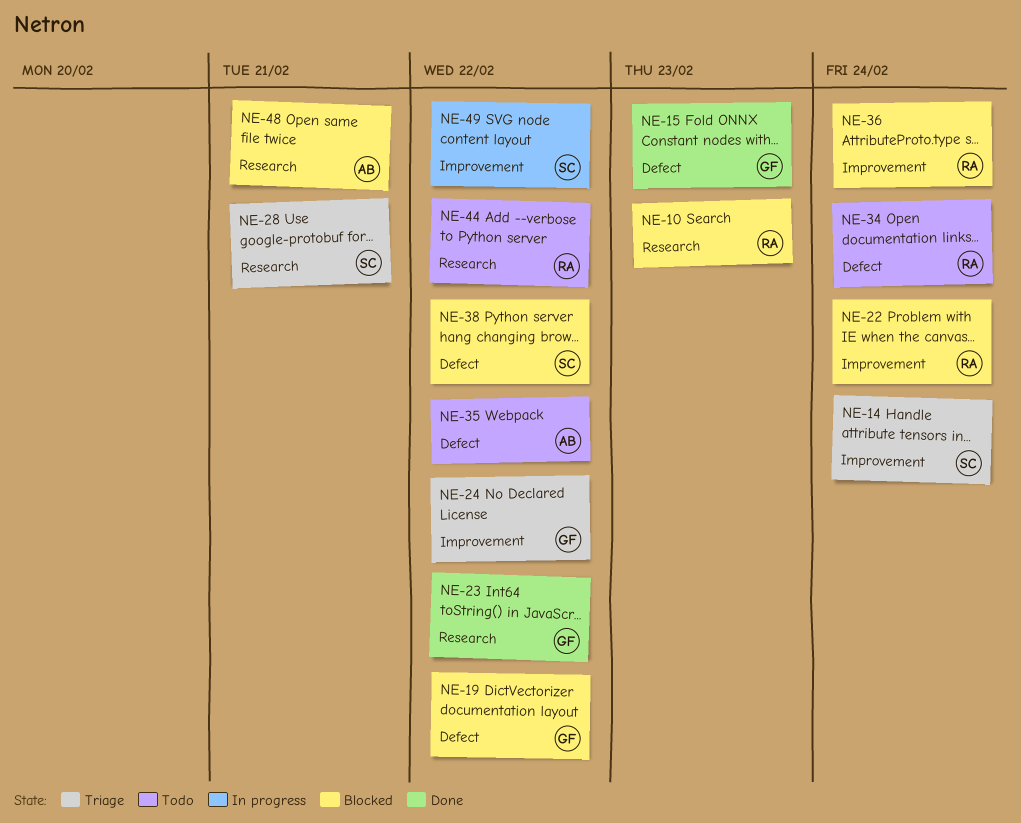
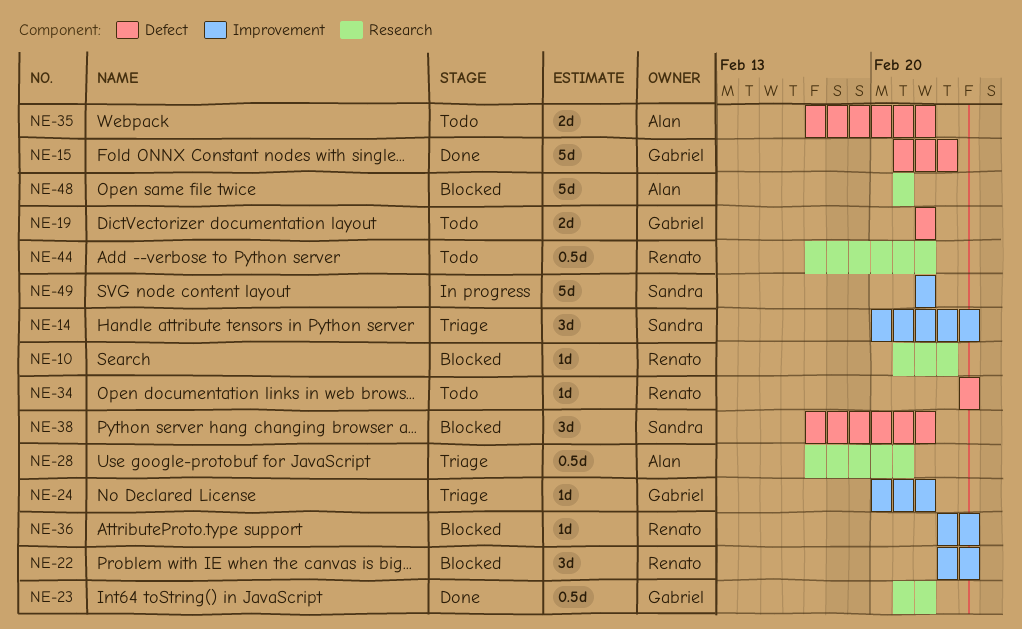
NE-19, status: Blocked -> Todo
NE-28, owner: Sandra -> Alan

